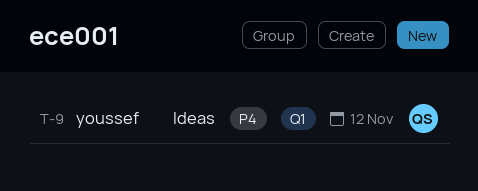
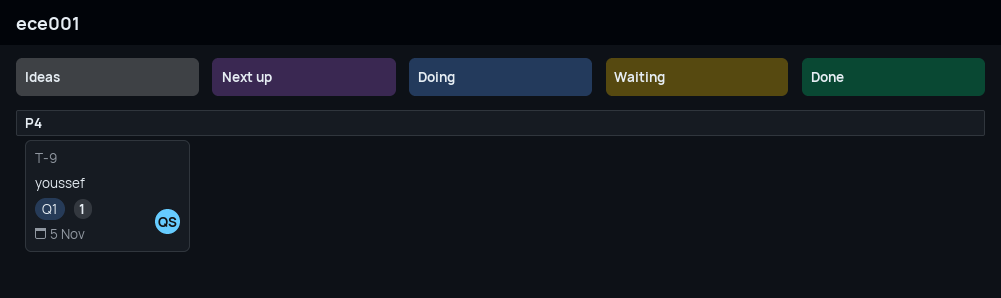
T-9, due: Nov 12 -> Nov 5

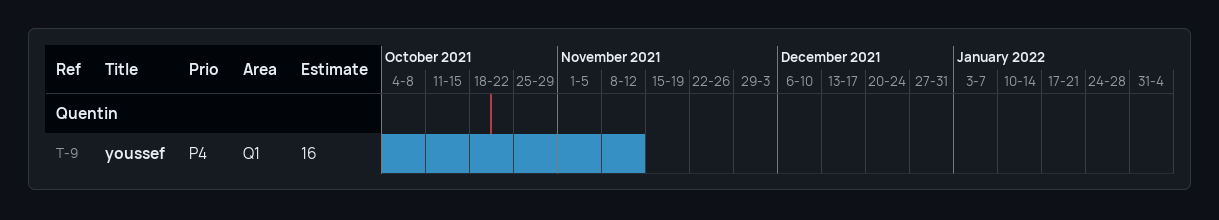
T-9, estimate: 1 -> 16
T-9, due: Nov 5 -> Nov 12

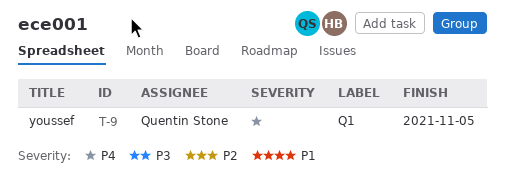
T-9, due: Nov 12 -> Nov 5

